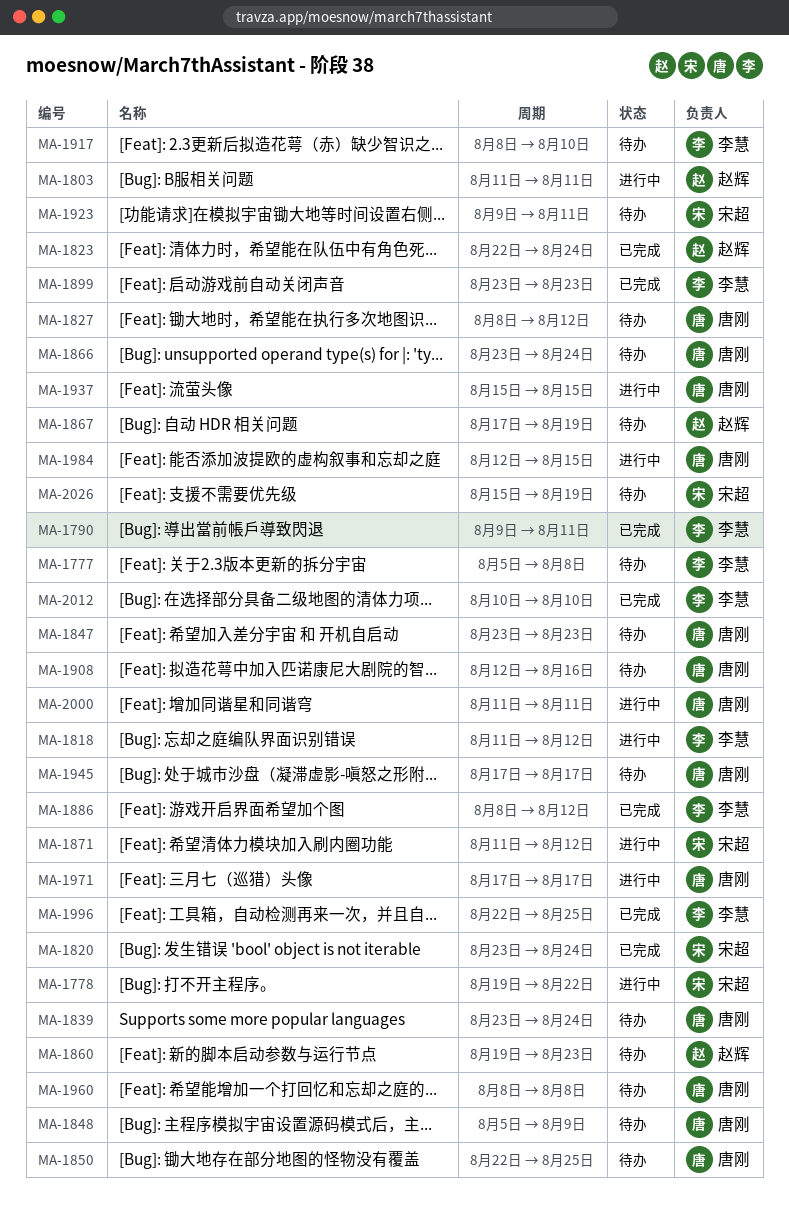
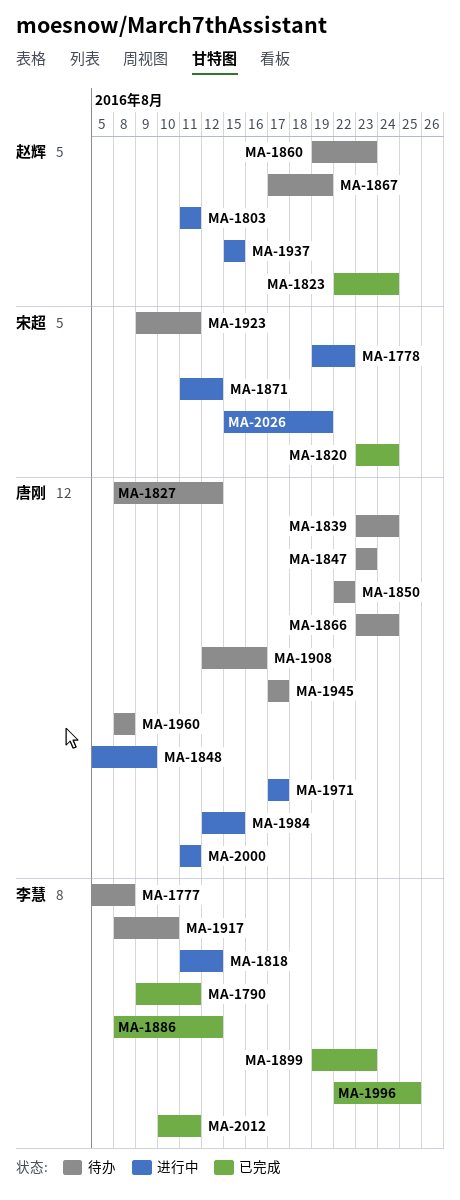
MA-1848, status: 待办 -> 进行中
MA-1850, due: Aug 25 -> Aug 22
MA-1899, start: Aug 23 -> Aug 19
MA-1937, owner: 唐刚 -> 赵辉
MA-2012, due: Aug 10 -> Aug 11
MA-2026, status: 待办 -> 进行中

